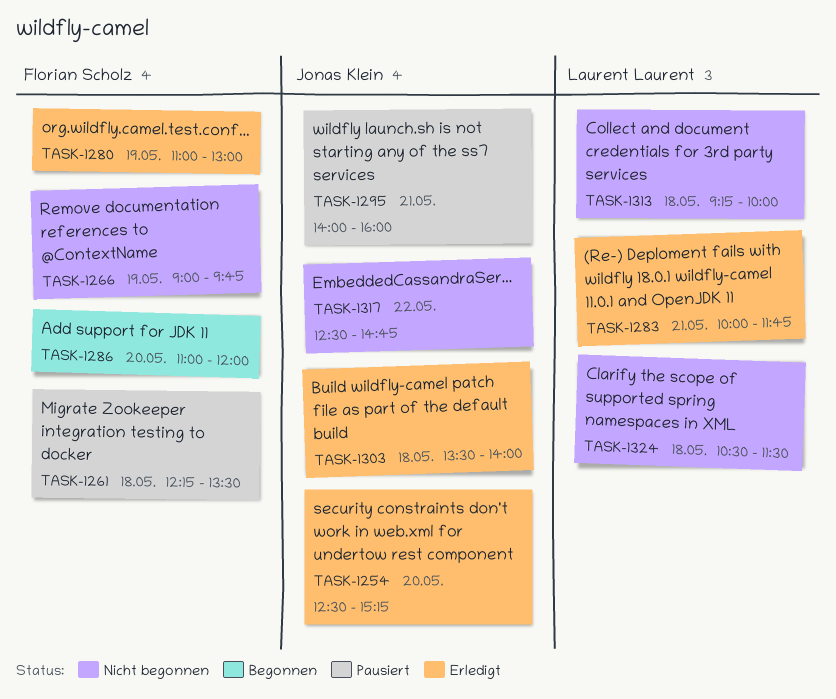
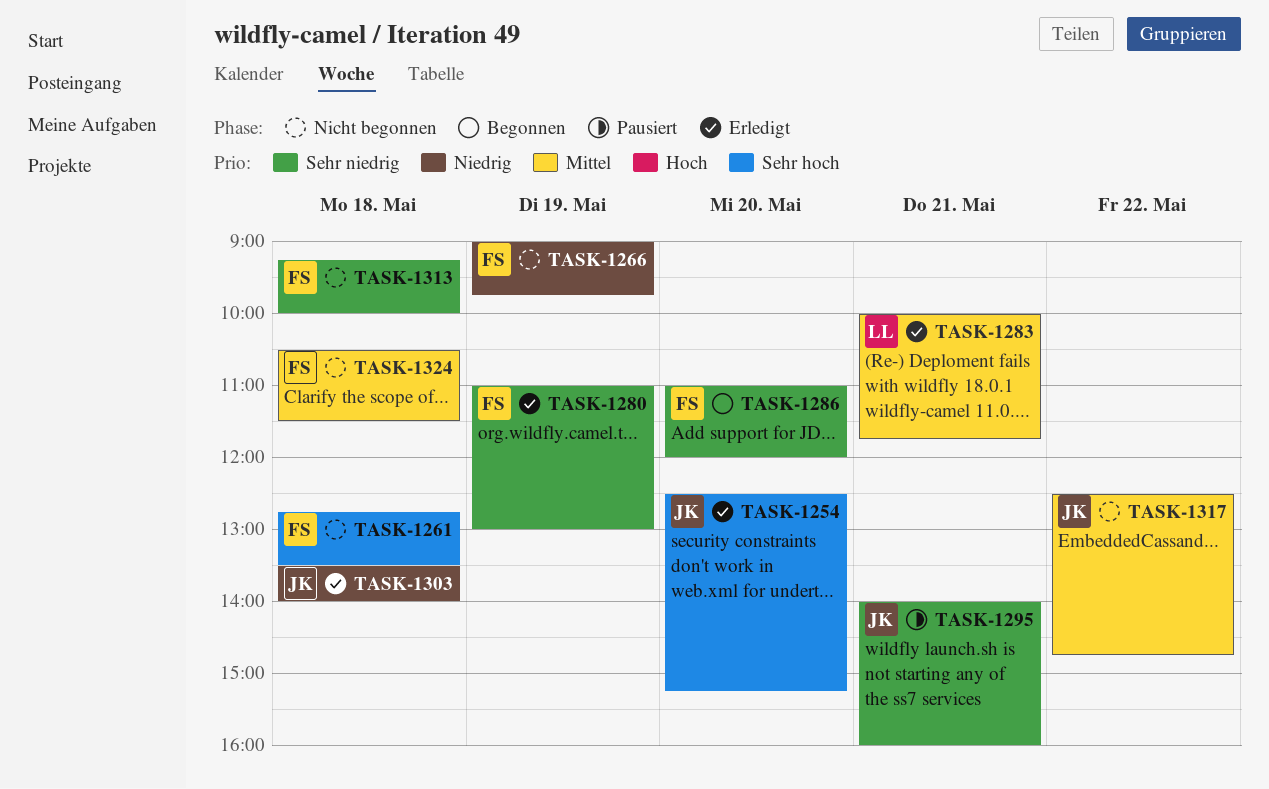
TASK-1261, status: Pausiert -> Nicht begonnen
TASK-1261, begins: 12:15 -> 12:45
TASK-1313, owner: Laurent Laurent -> Florian Scholz
TASK-1324, owner: Laurent Laurent -> Florian Scholz

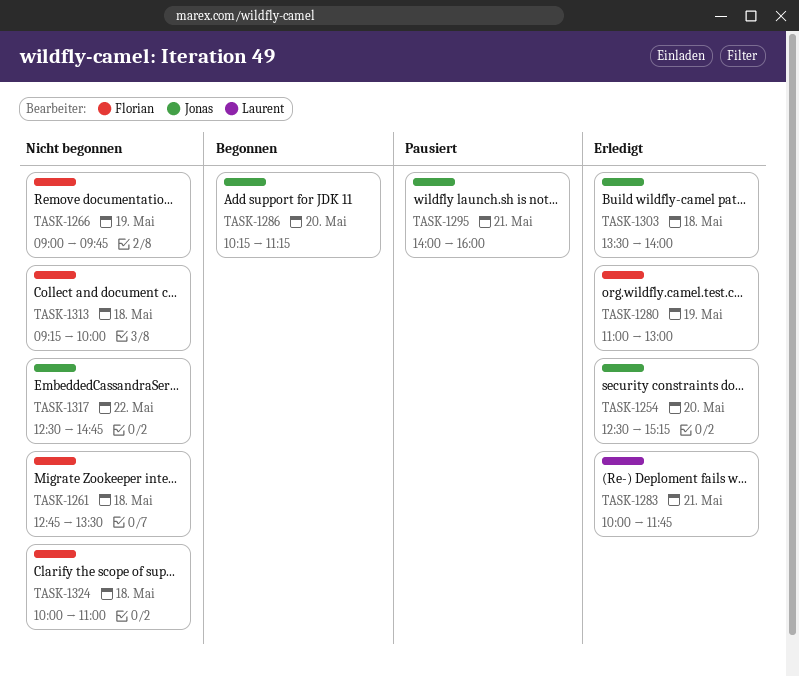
TASK-1286, owner: Florian -> Jonas
TASK-1286, begins: 11:00 -> 10:15
TASK-1286, ends: 12:00 -> 11:15
TASK-1324, begins: 10:30 -> 10:00
TASK-1324, ends: 11:30 -> 11:00

